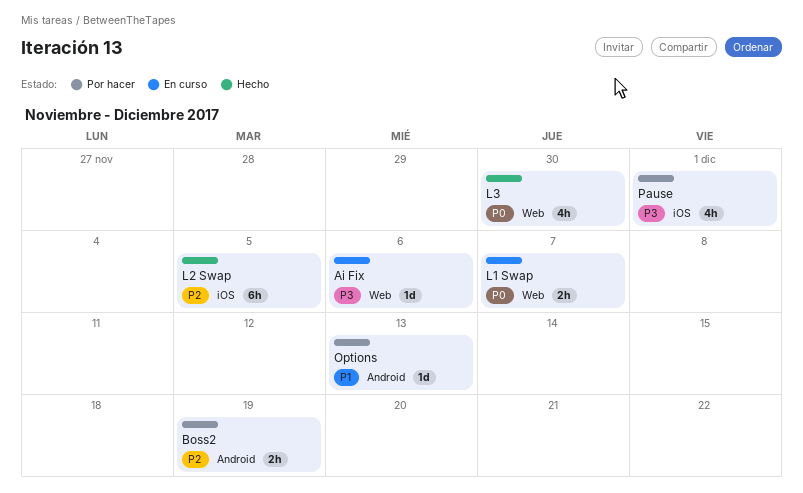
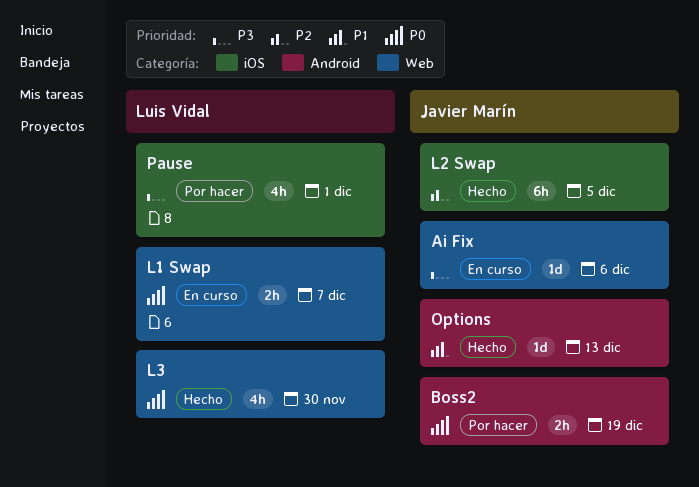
Boss2, priority: P2 -> P0
Options, status: Por hacer -> Hecho

